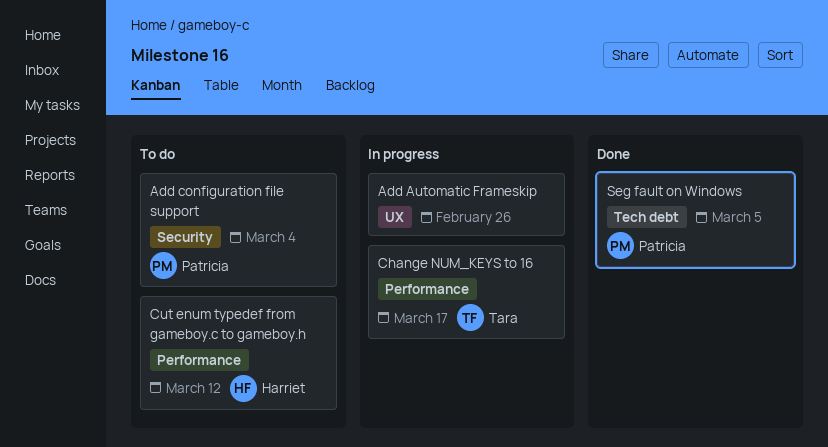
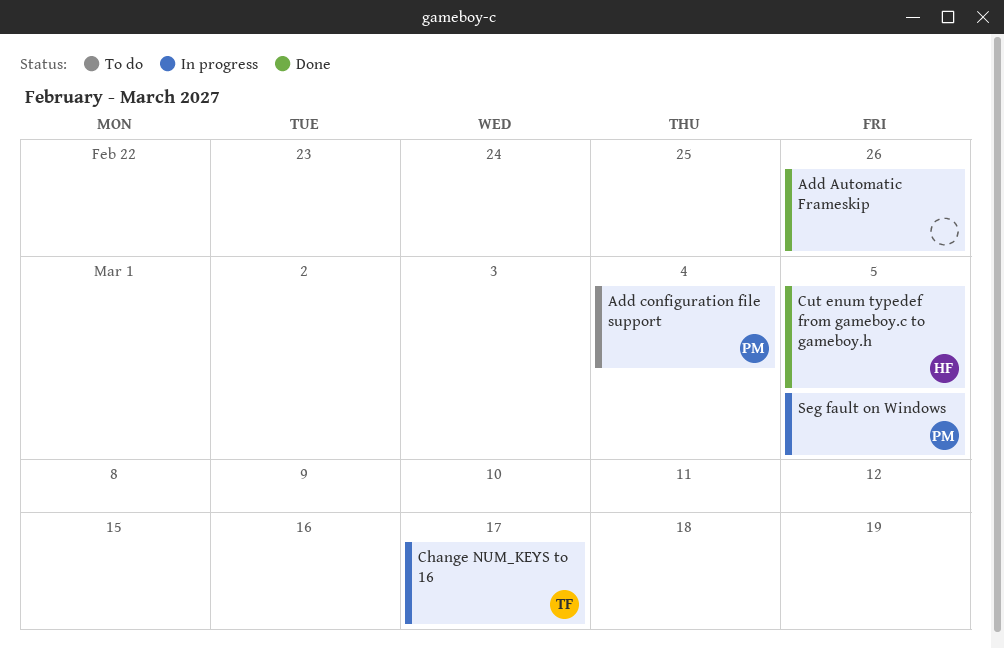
Add Automatic Frameskip, status: In progress -> Done
Cut enum typedef from gameboy.c to gameboy.h, status: To do -> Done
Cut enum typedef from gameboy.c to gameboy.h, due: Mar 12 -> Mar 5
Seg fault on Windows, status: Done -> In progress

